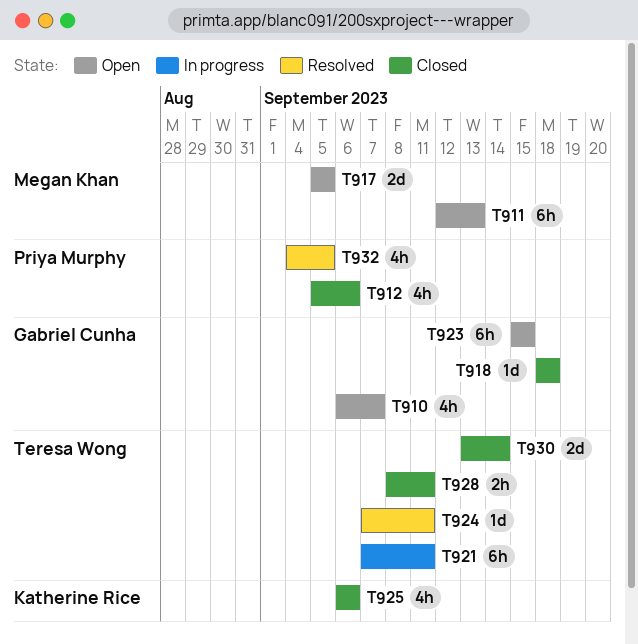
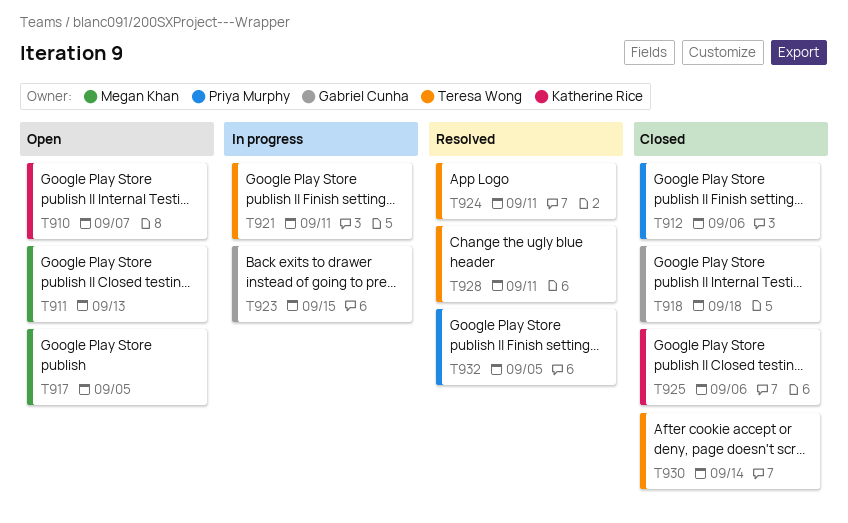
T910, owner: Gabriel Cunha -> Katherine Rice
T923, status: Open -> In progress
T928, status: Closed -> Resolved

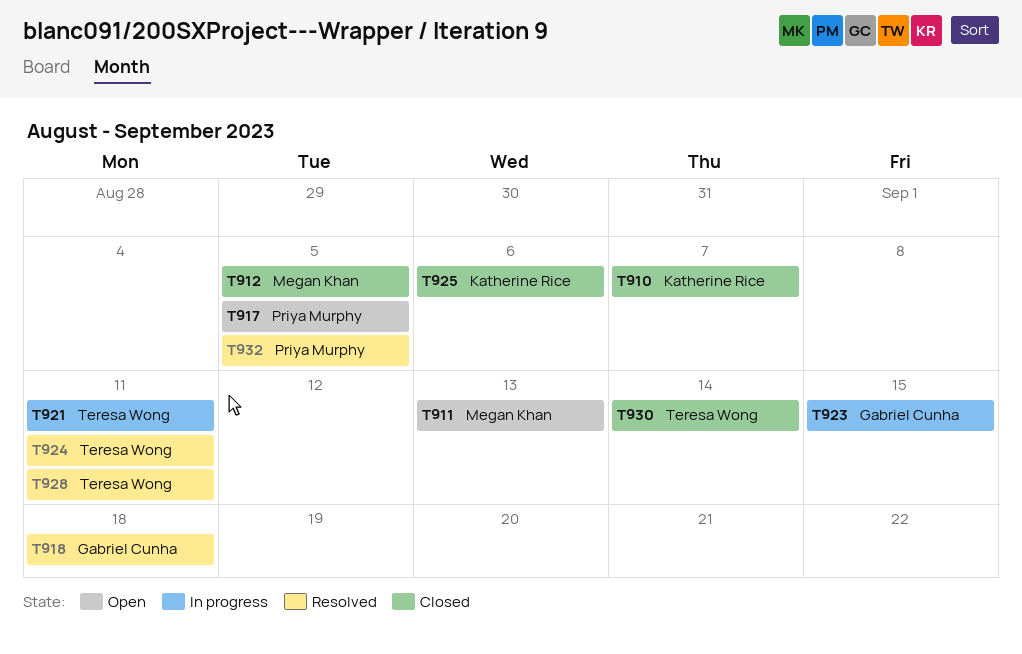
T910, status: Open -> Closed
T912, owner: Priya Murphy -> Megan Khan
T912, due: Sep 6 -> Sep 5
T917, owner: Megan Khan -> Priya Murphy
T918, status: Closed -> Resolved

